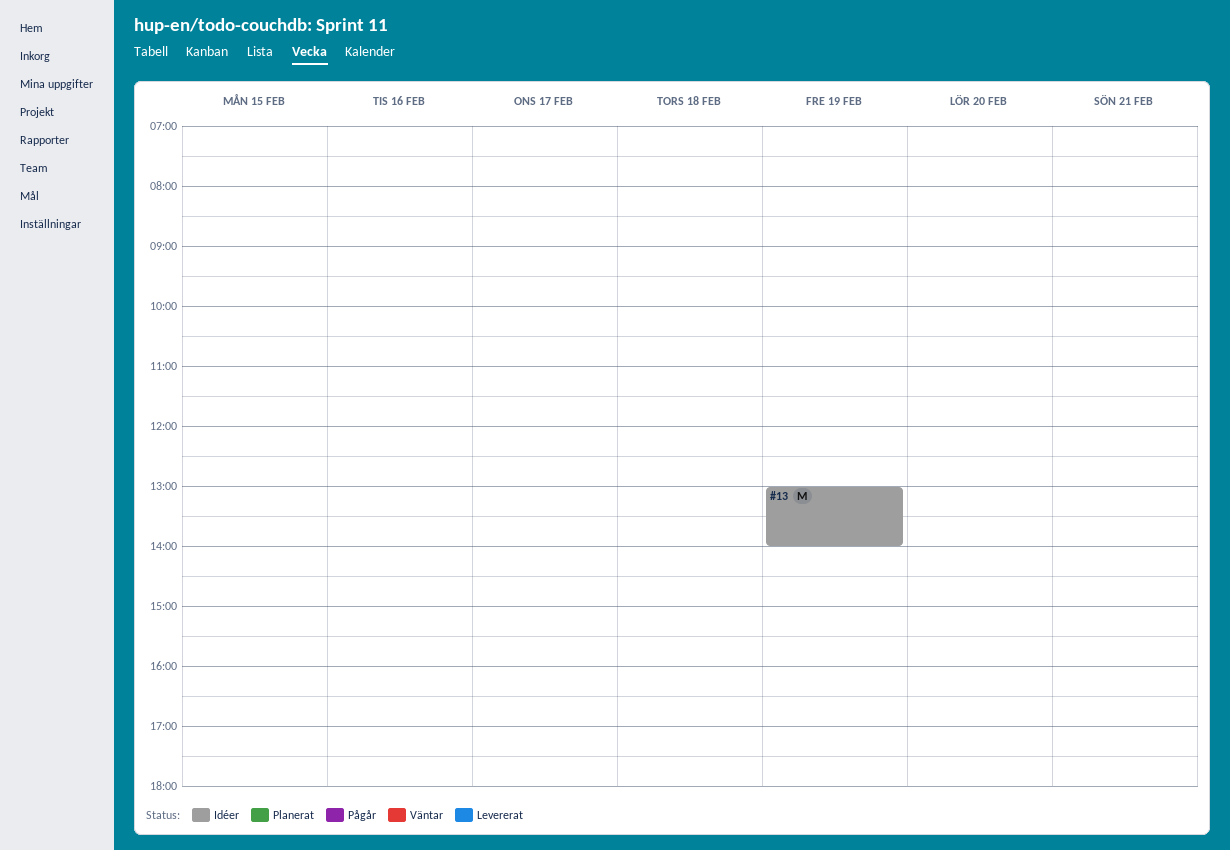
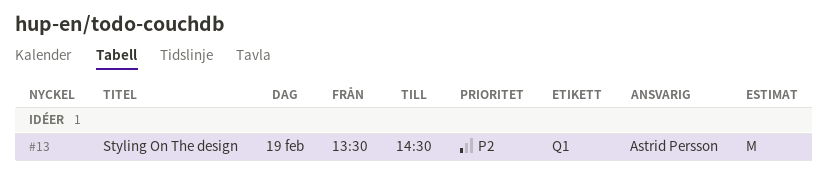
#13, begins: 13:00 -> 13:30
#13, ends: 14:00 -> 14:30

